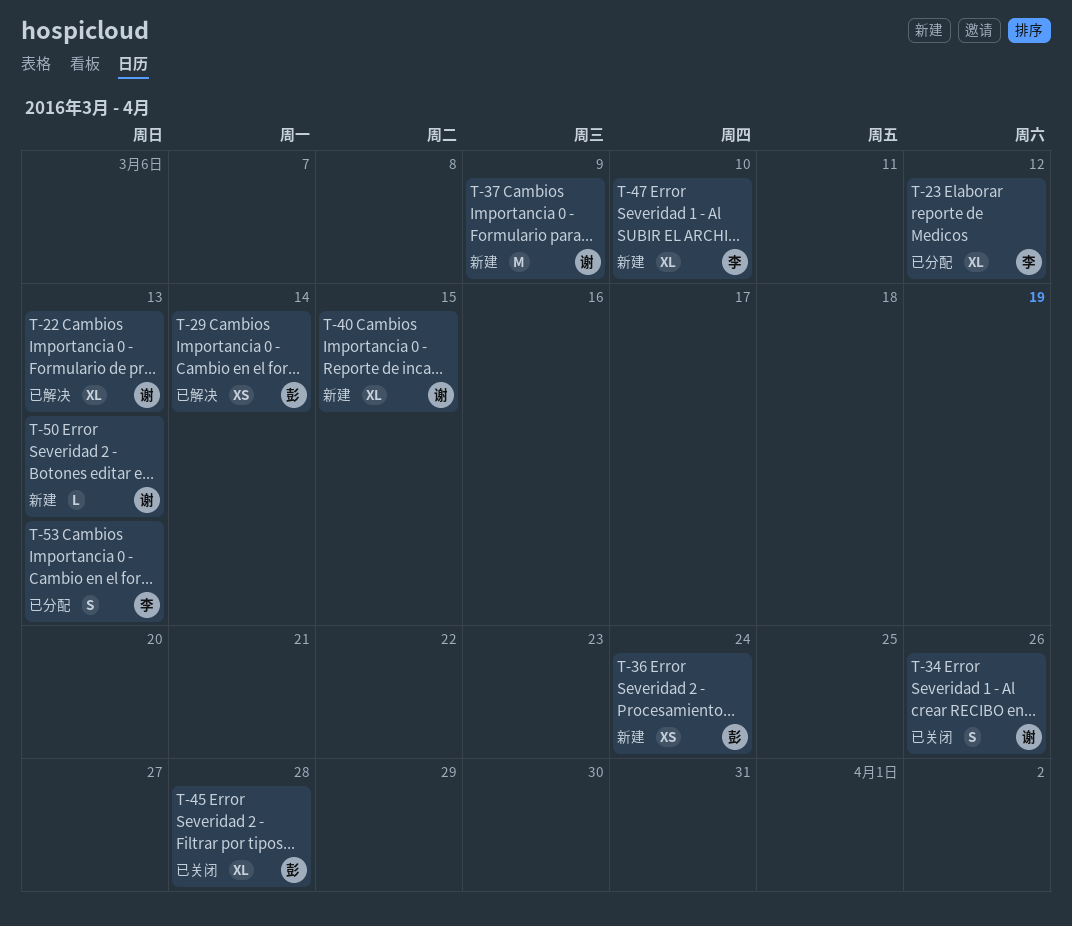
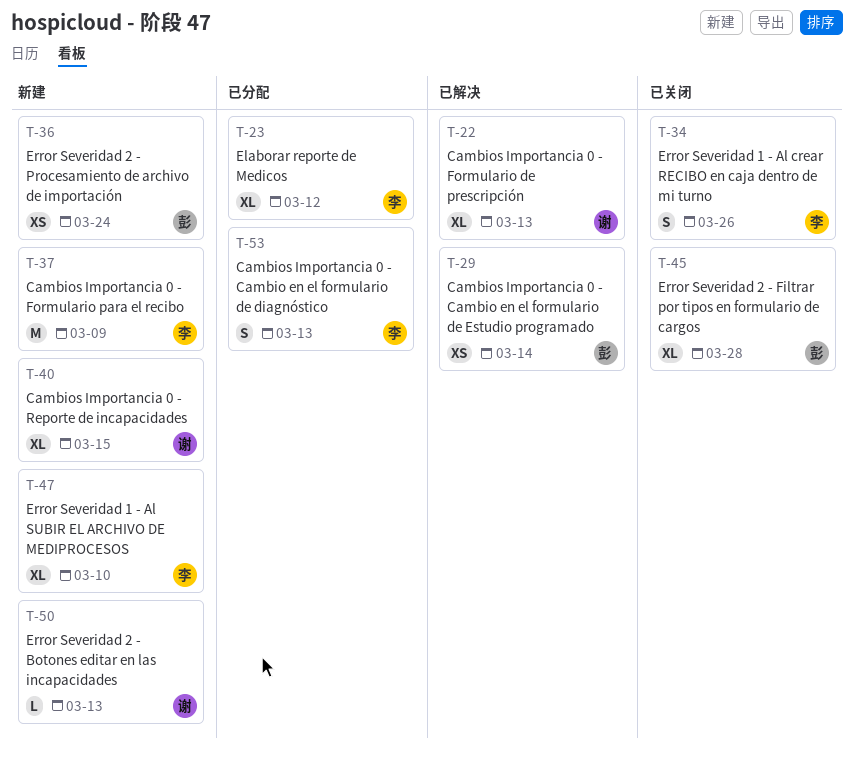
T-34, owner: 谢 -> 李
T-37, owner: 谢 -> 李

